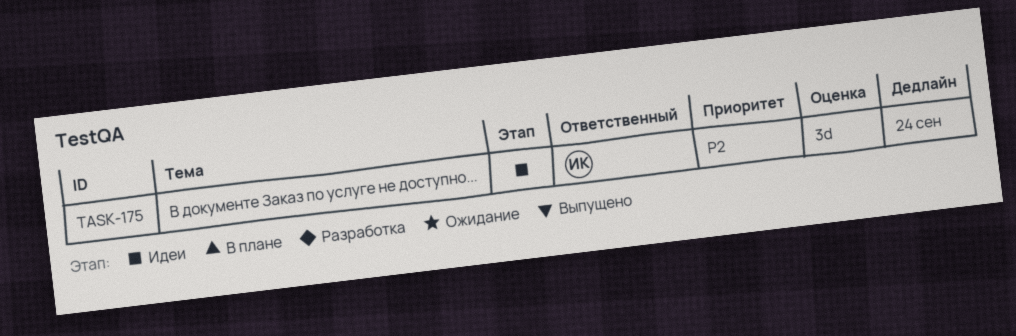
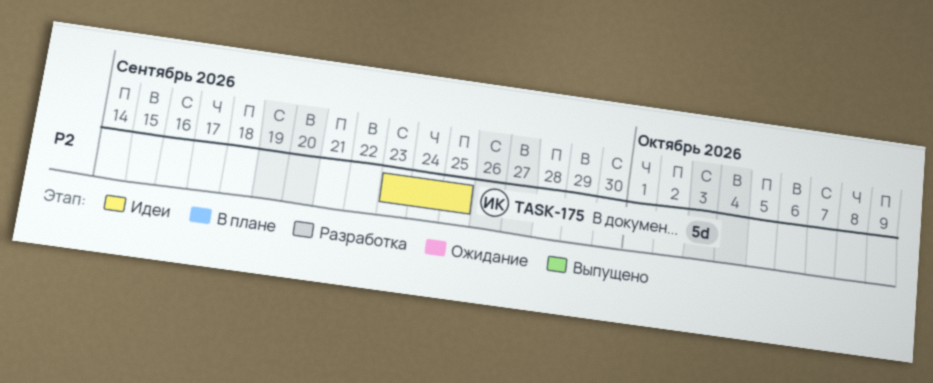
TASK-175, estimate: 3d -> 5d
TASK-175, due: Sep 24 -> Sep 25

